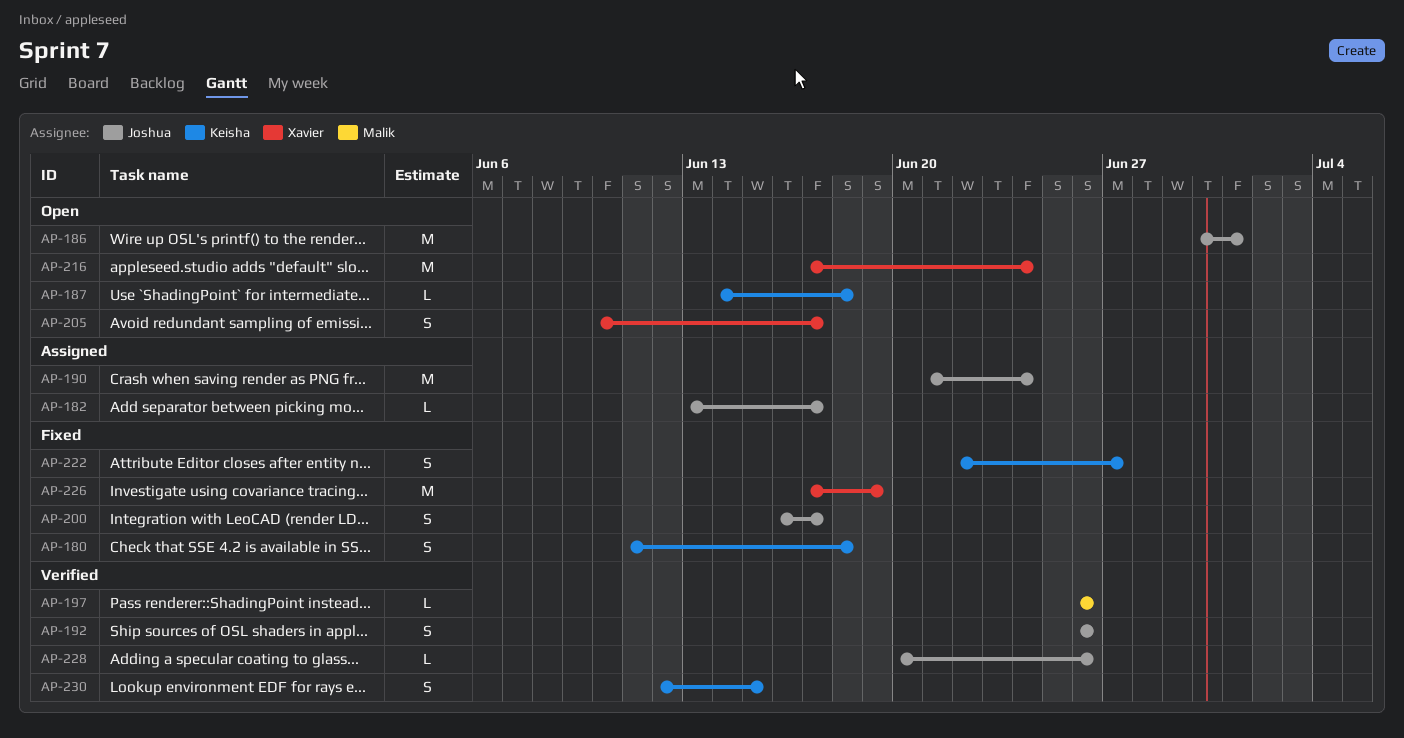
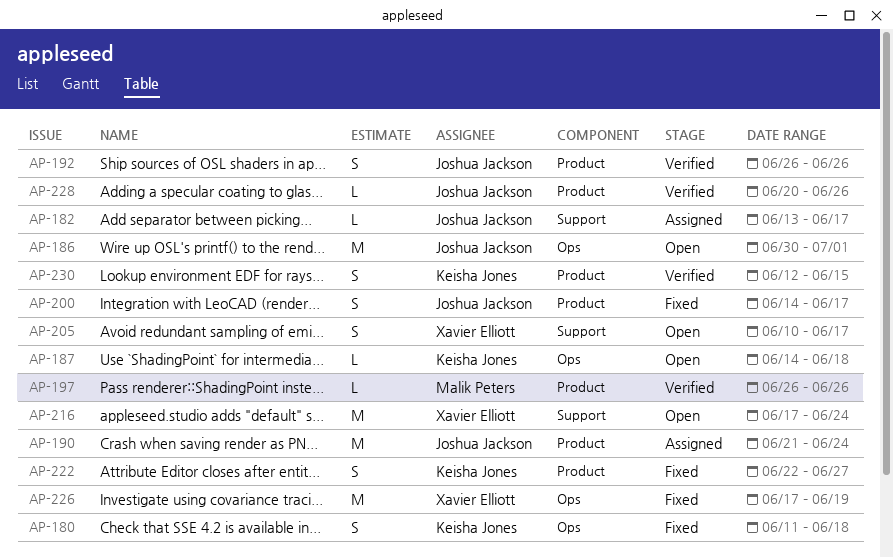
AP-200, start: Jun 16 -> Jun 14

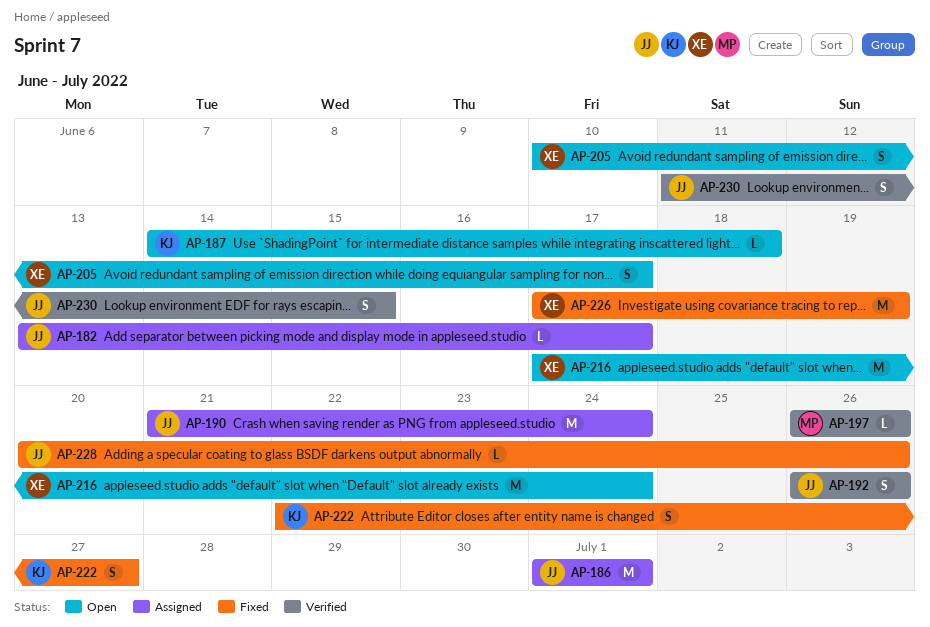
AP-180: present -> none
AP-186, status: Open -> Assigned
AP-186, start: Jun 30 -> Jul 1
AP-200: present -> none
AP-228, status: Verified -> Fixed
AP-230, owner: Keisha Jones -> Joshua Jackson
AP-230, start: Jun 12 -> Jun 11

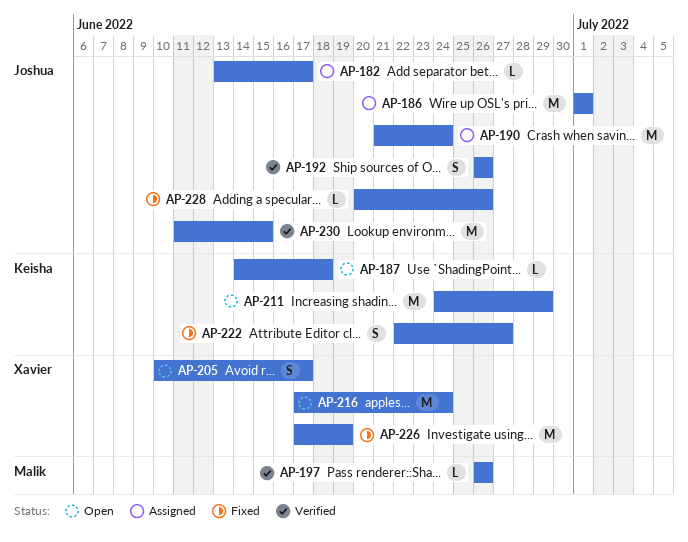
AP-211: none -> present
AP-230, estimate: S -> M

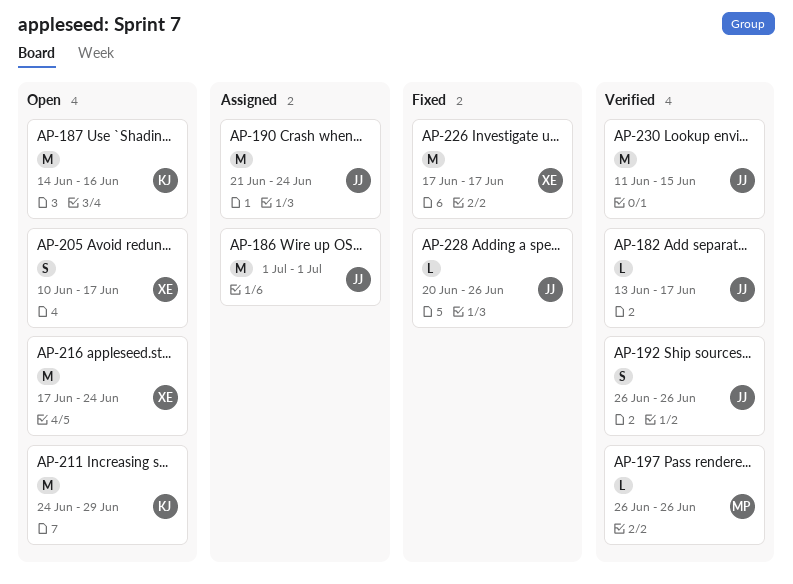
AP-182, status: Assigned -> Verified
AP-187, estimate: L -> M
AP-187, due: Jun 18 -> Jun 16
AP-222: present -> none
AP-226, due: Jun 19 -> Jun 17

